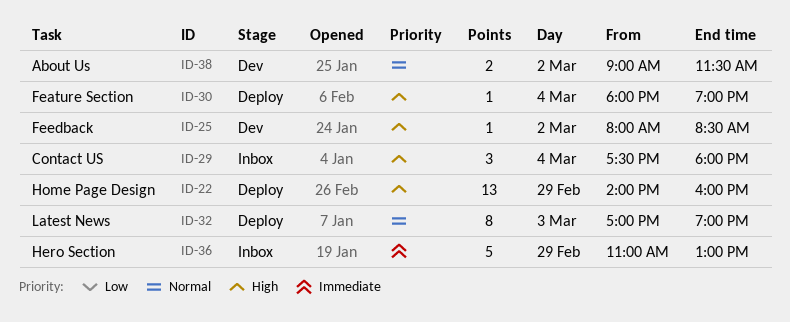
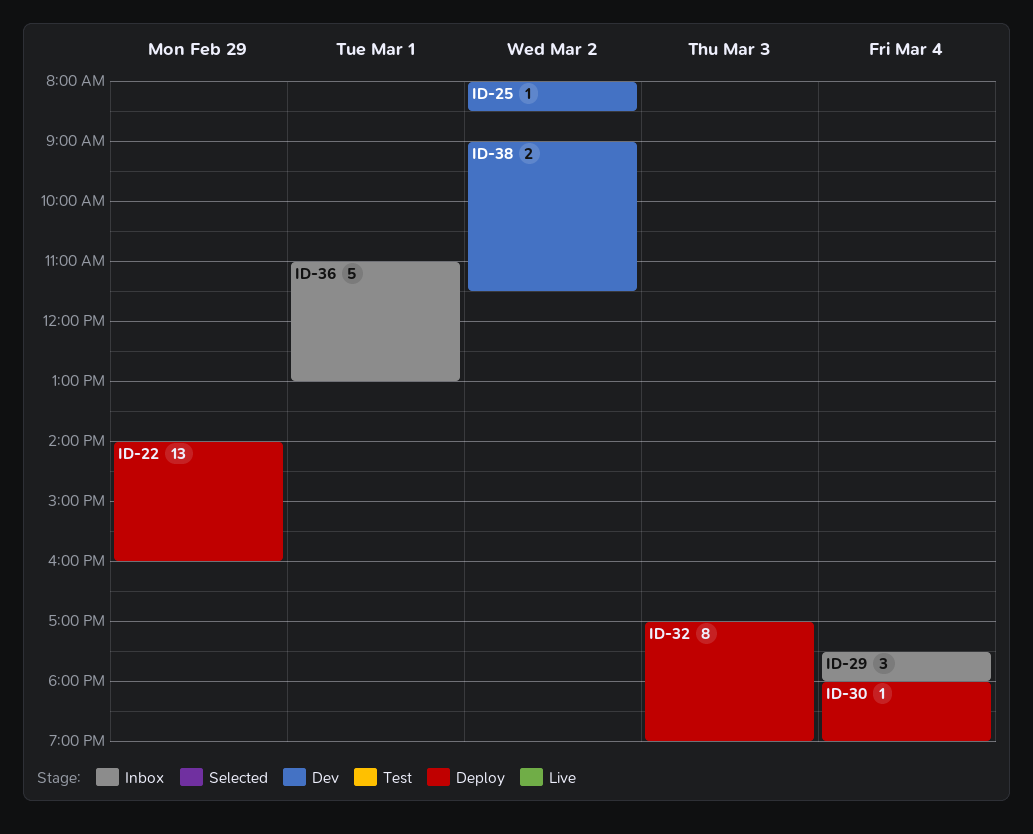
ID-36, day: Feb 29 -> Mar 1

